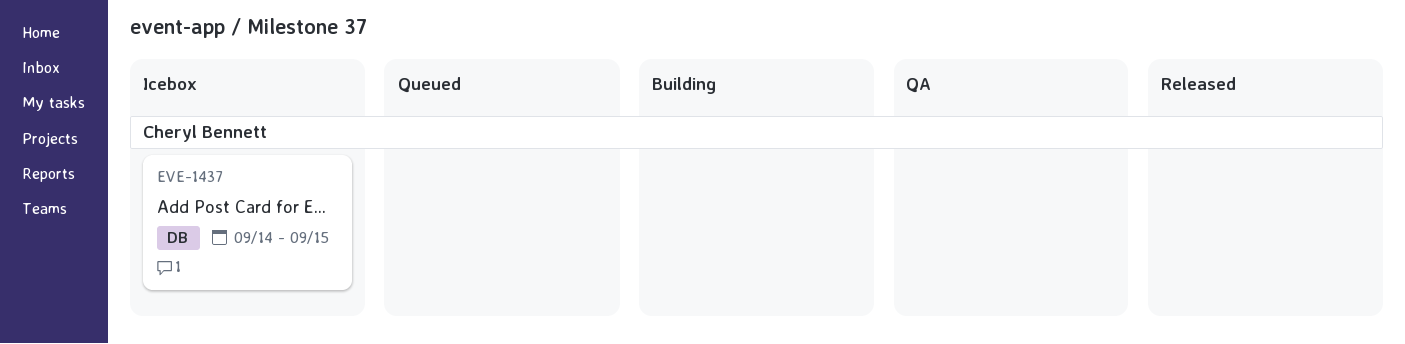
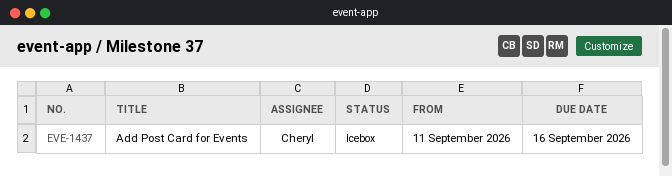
EVE-1437, start: Sep 14 -> Sep 11
EVE-1437, due: Sep 15 -> Sep 16

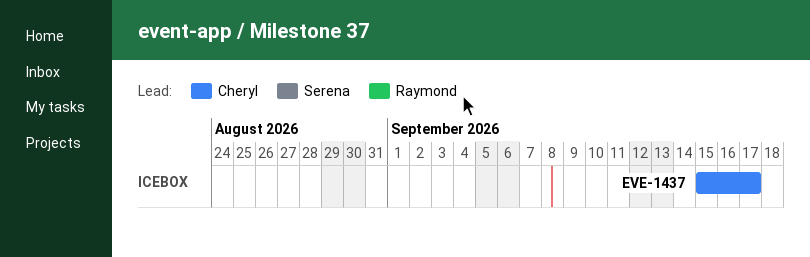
EVE-1437, start: Sep 11 -> Sep 15
EVE-1437, due: Sep 16 -> Sep 17

